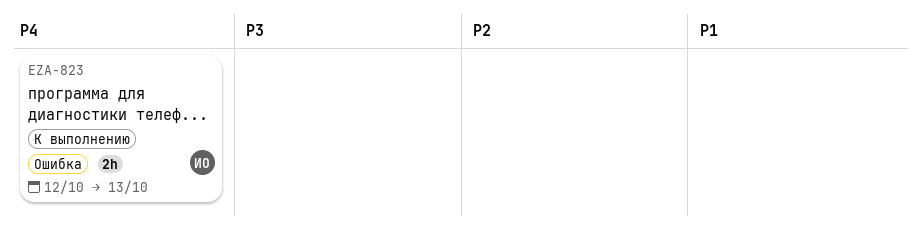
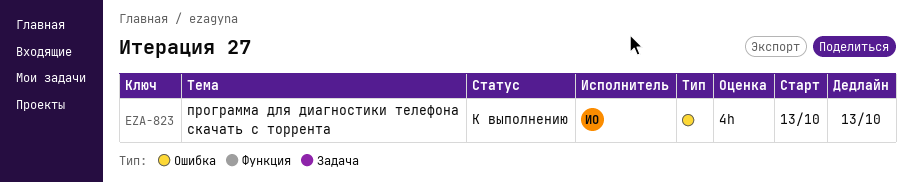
EZA-823, estimate: 2h -> 4h
EZA-823, start: Oct 12 -> Oct 13

